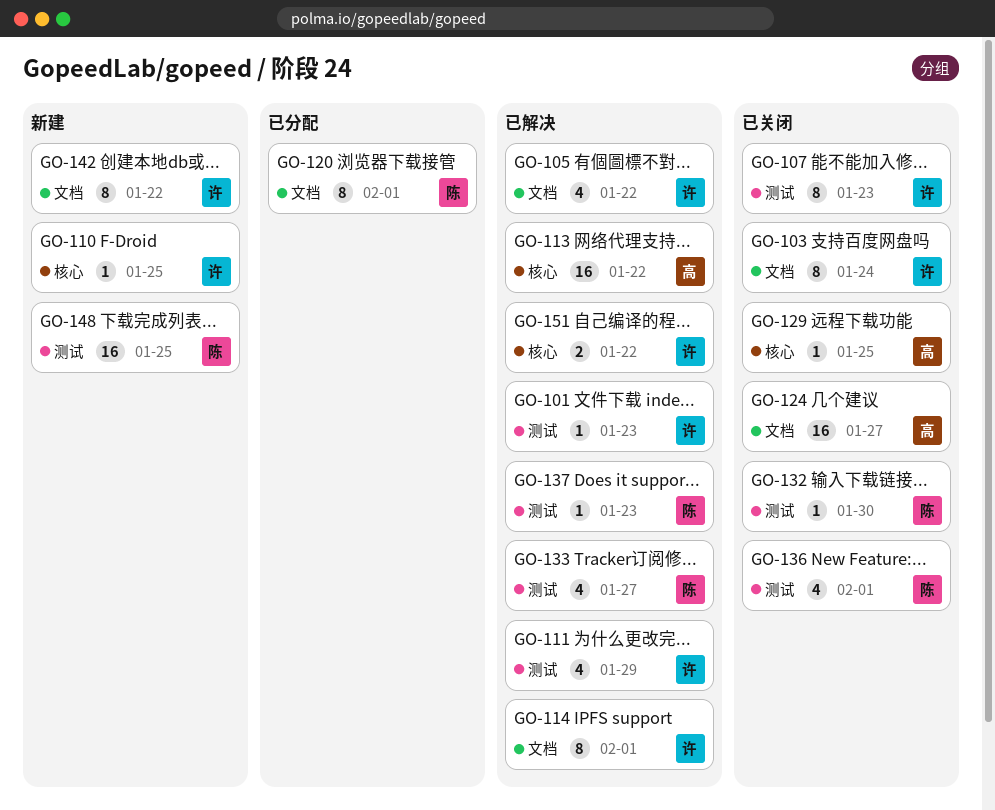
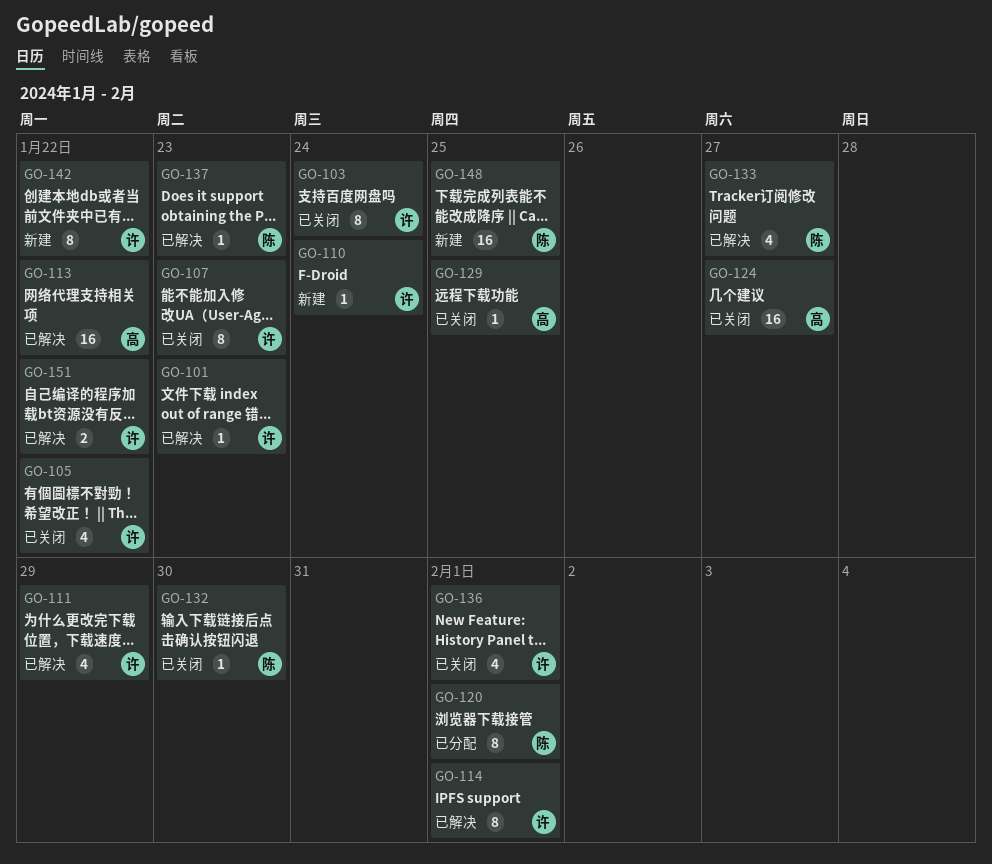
GO-105, status: 已解决 -> 已关闭
GO-110, due: Jan 25 -> Jan 24
GO-136, owner: 陈 -> 许

